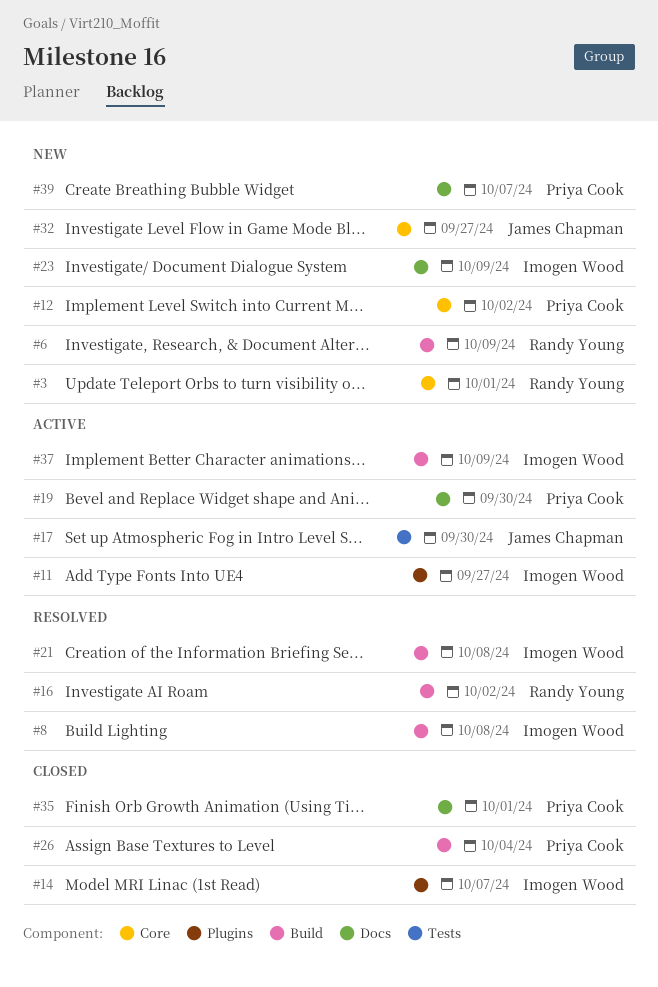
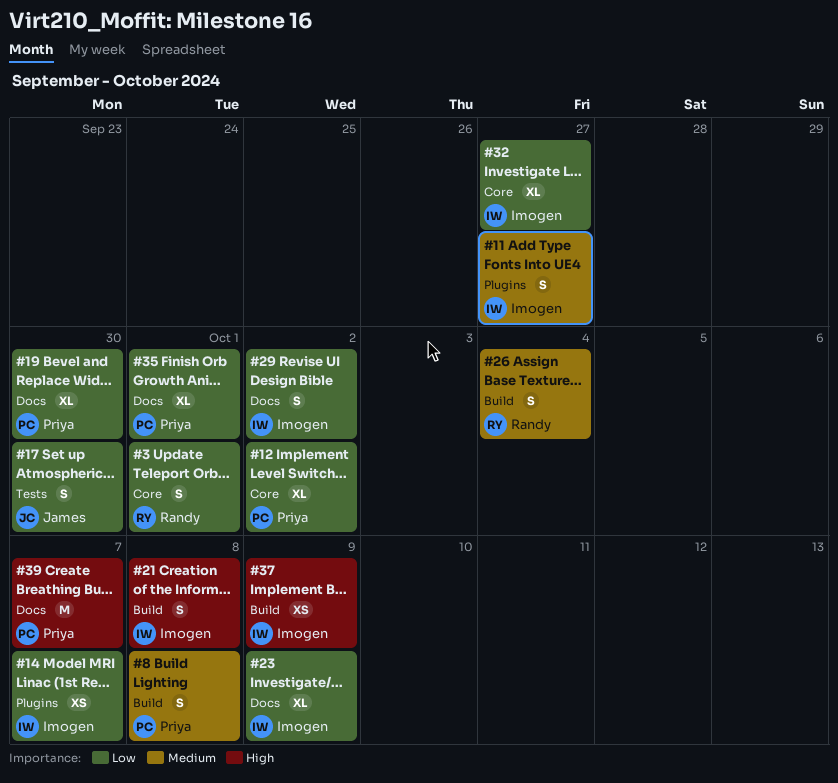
#6: present -> none
#8, owner: Imogen Wood -> Priya Cook
#16: present -> none
#26, owner: Priya Cook -> Randy Young
#29: none -> present
#32, owner: James Chapman -> Imogen Wood

